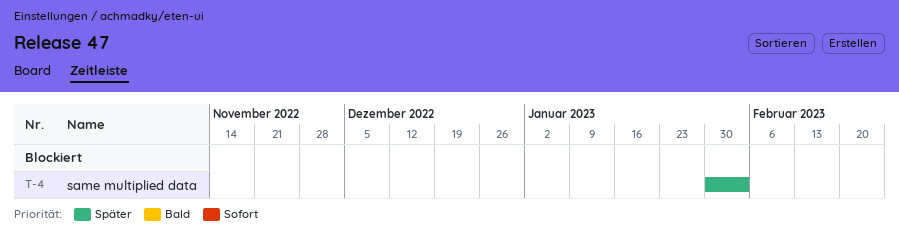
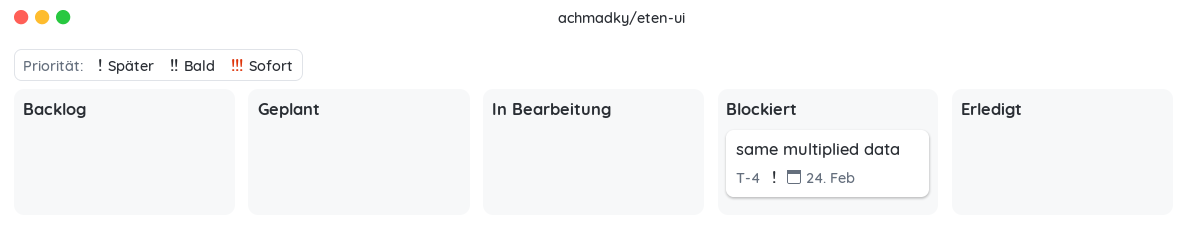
T-4, due: Feb 3 -> Feb 24

